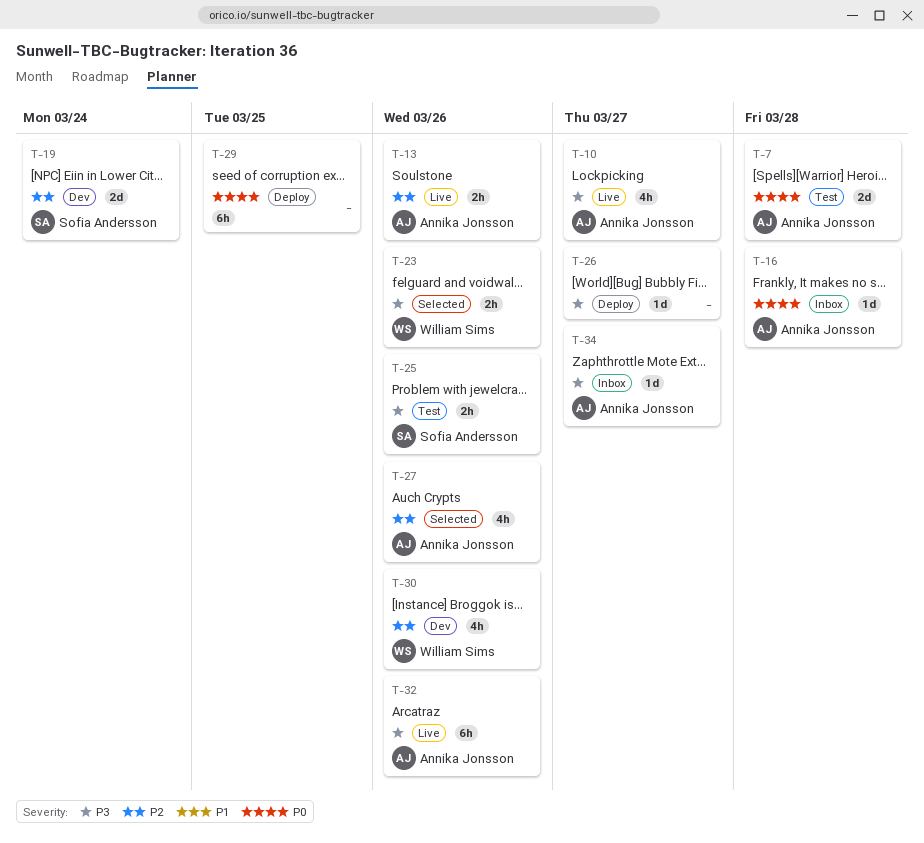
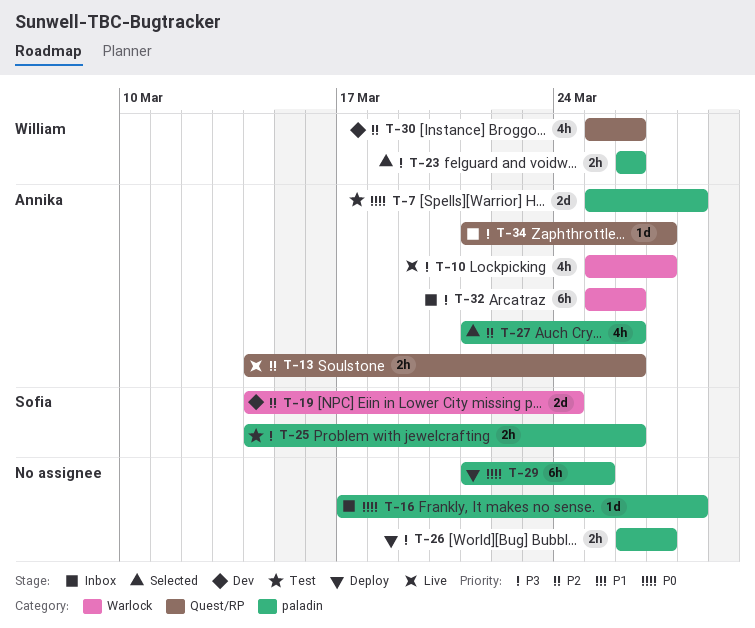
T-16, owner: Annika Jonsson -> none
T-26, estimate: 1d -> 2h
T-32, status: Live -> Inbox

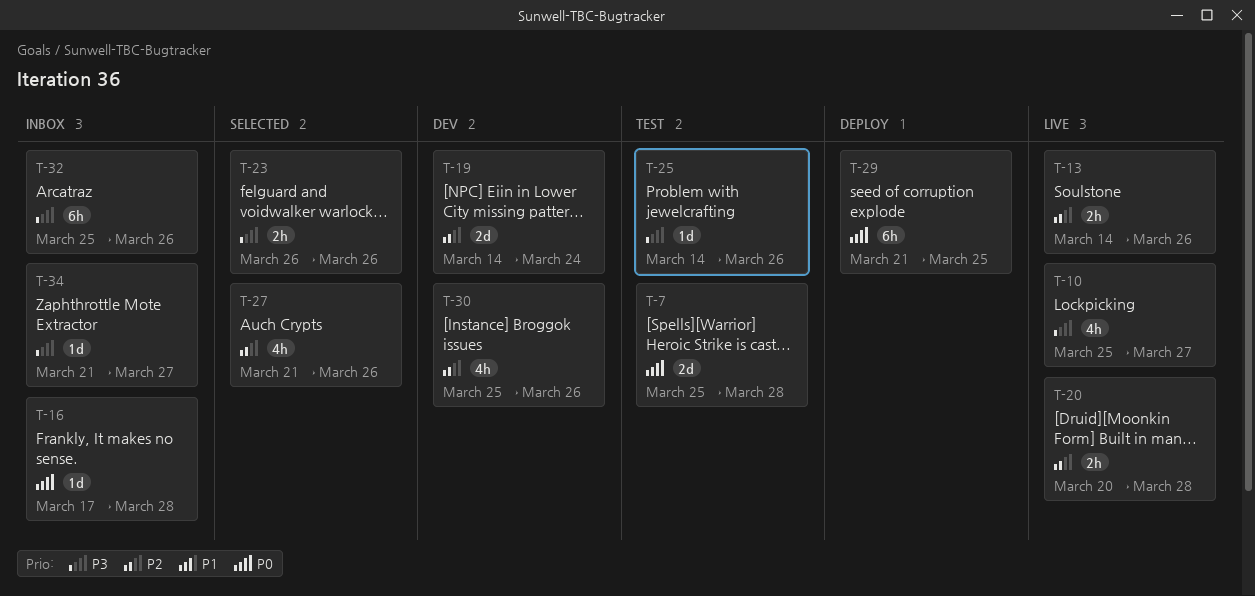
T-20: none -> present
T-25, estimate: 2h -> 1d
T-26: present -> none

